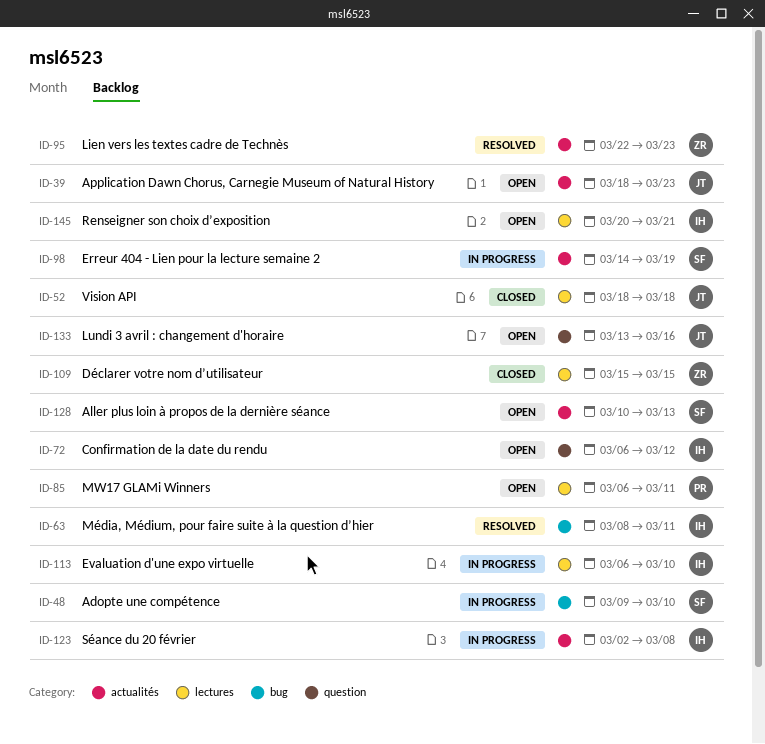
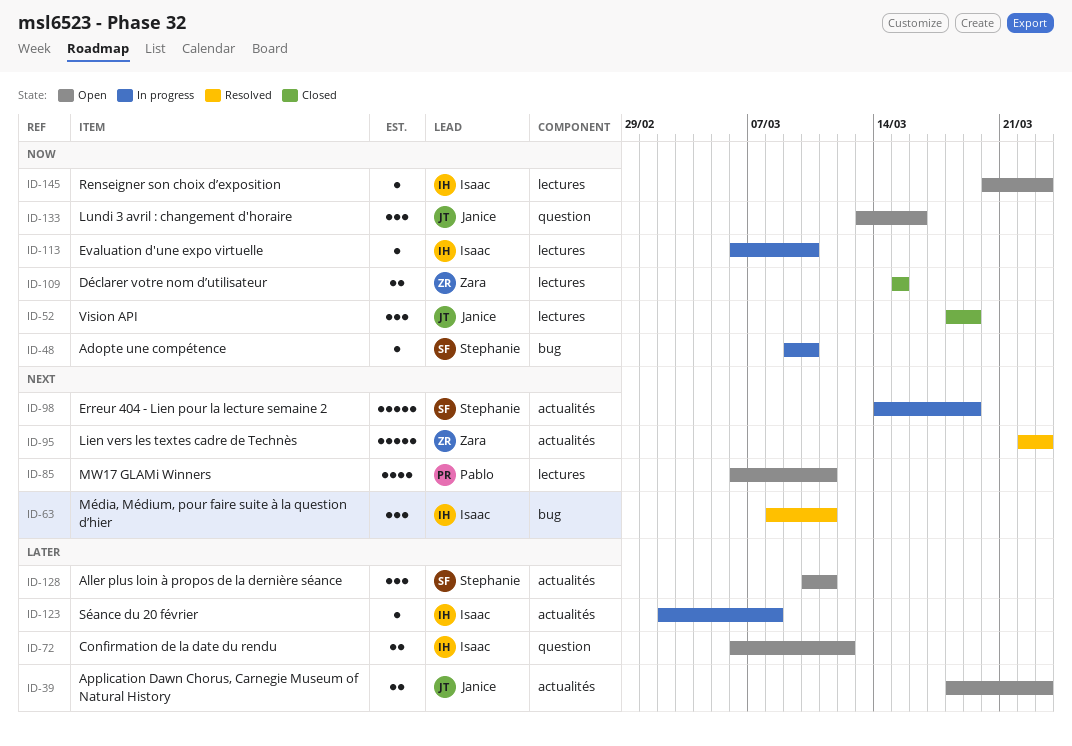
ID-52, due: Mar 18 -> Mar 19
ID-128, due: Mar 13 -> Mar 11
ID-145, due: Mar 21 -> Mar 23

